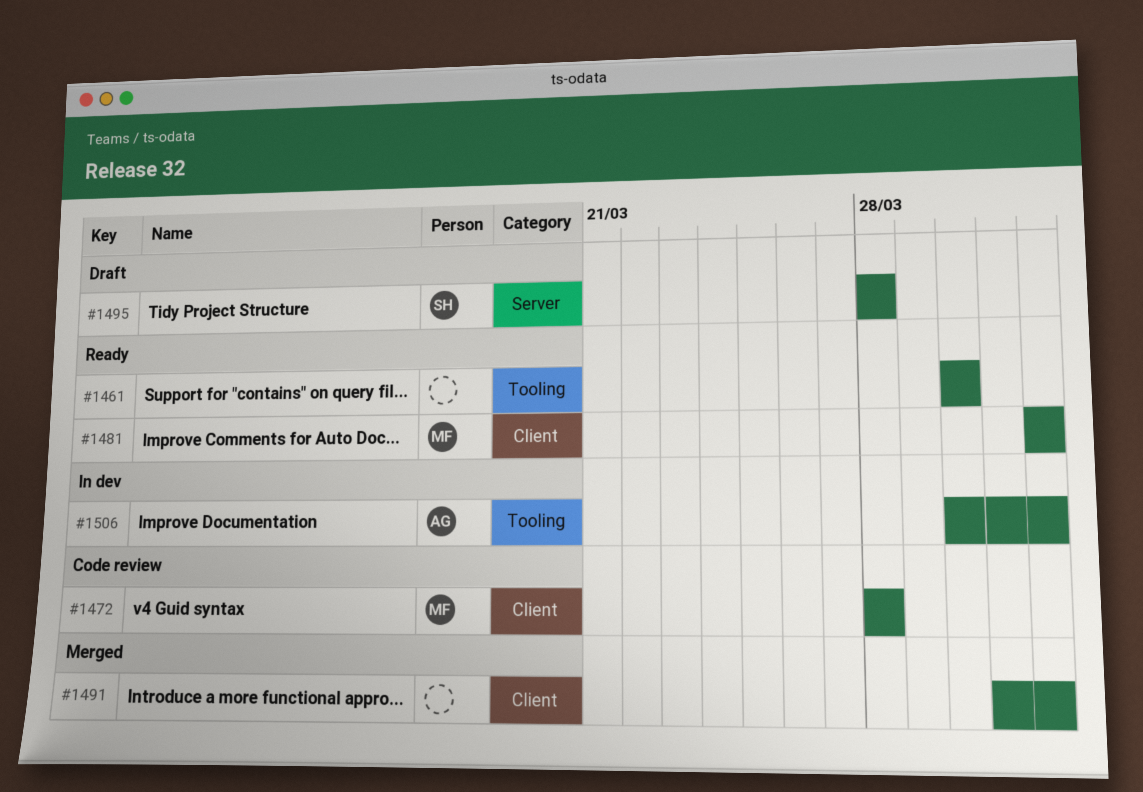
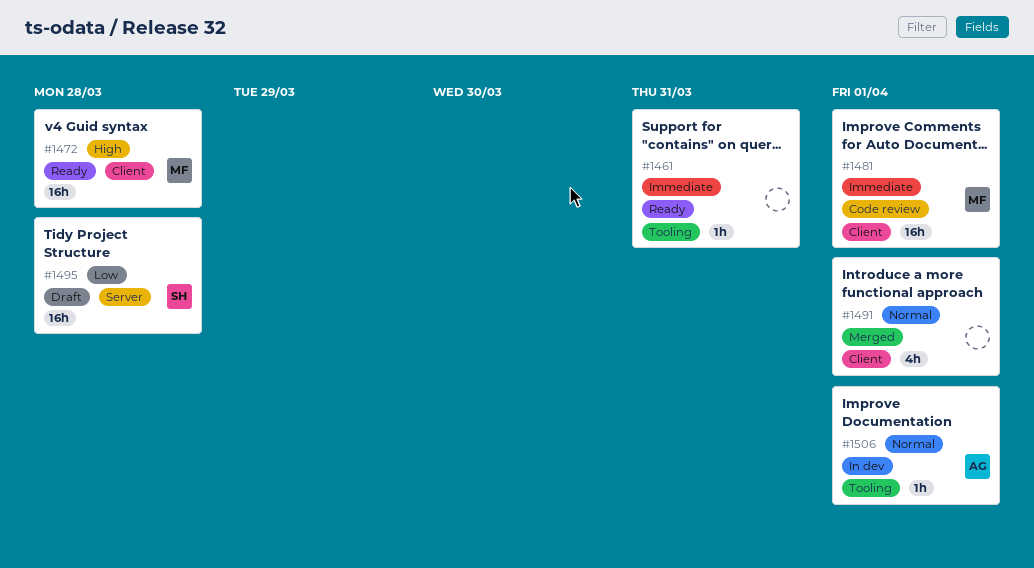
#1461, due: Mar 30 -> Mar 31
#1472, status: Code review -> Ready
#1481, status: Ready -> Code review

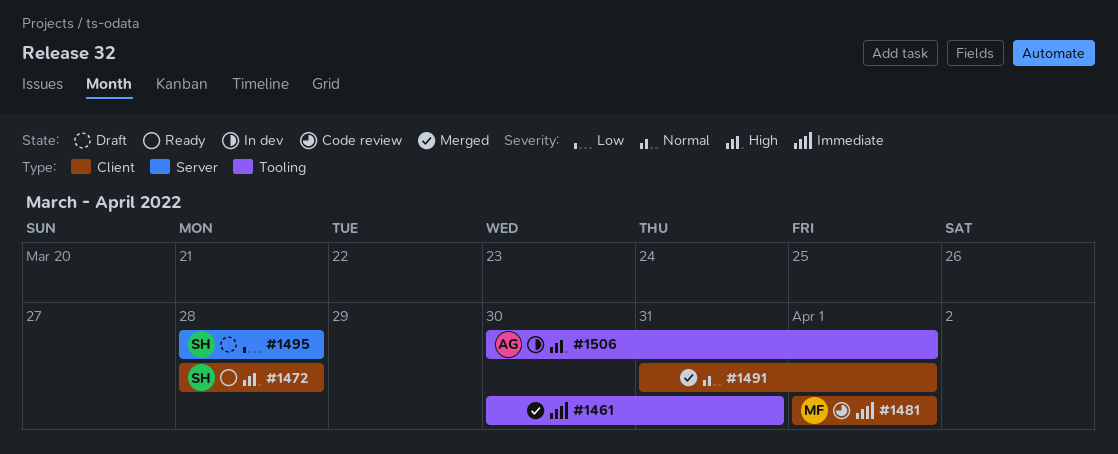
#1461, status: Ready -> Merged
#1472, owner: MF -> SH
#1506, priority: Normal -> High

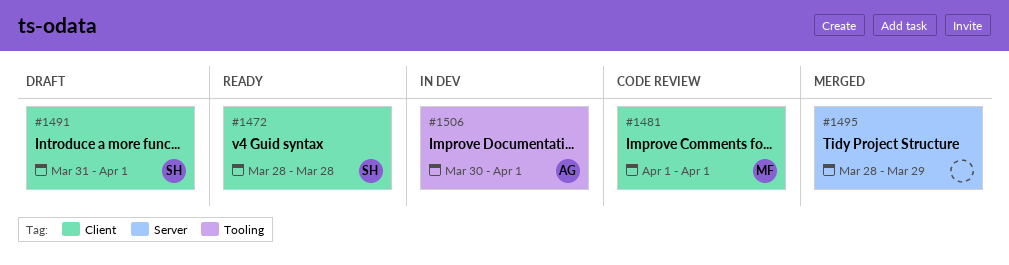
#1461: present -> none
#1491, status: Merged -> Draft
#1491, owner: none -> SH
#1495, status: Draft -> Merged
#1495, owner: SH -> none
#1495, due: Mar 28 -> Mar 29

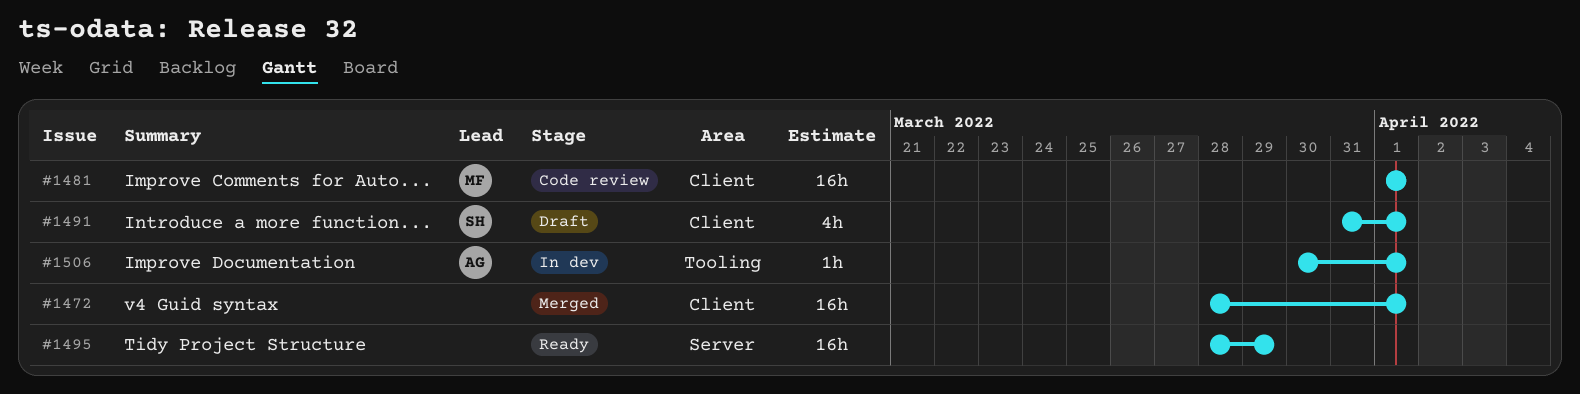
#1472, status: Ready -> Merged
#1472, owner: SH -> none
#1472, due: Mar 28 -> Apr 1
#1495, status: Merged -> Ready

